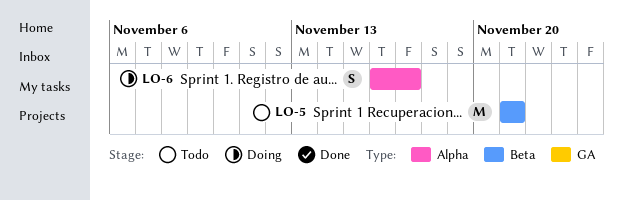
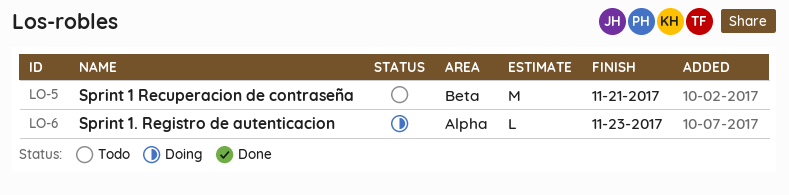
LO-6, estimate: S -> L
LO-6, due: Nov 17 -> Nov 23

